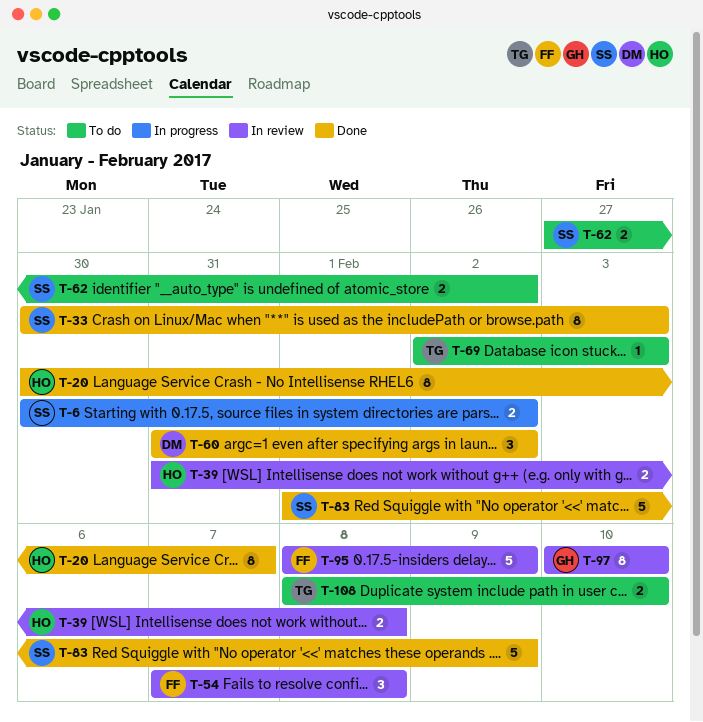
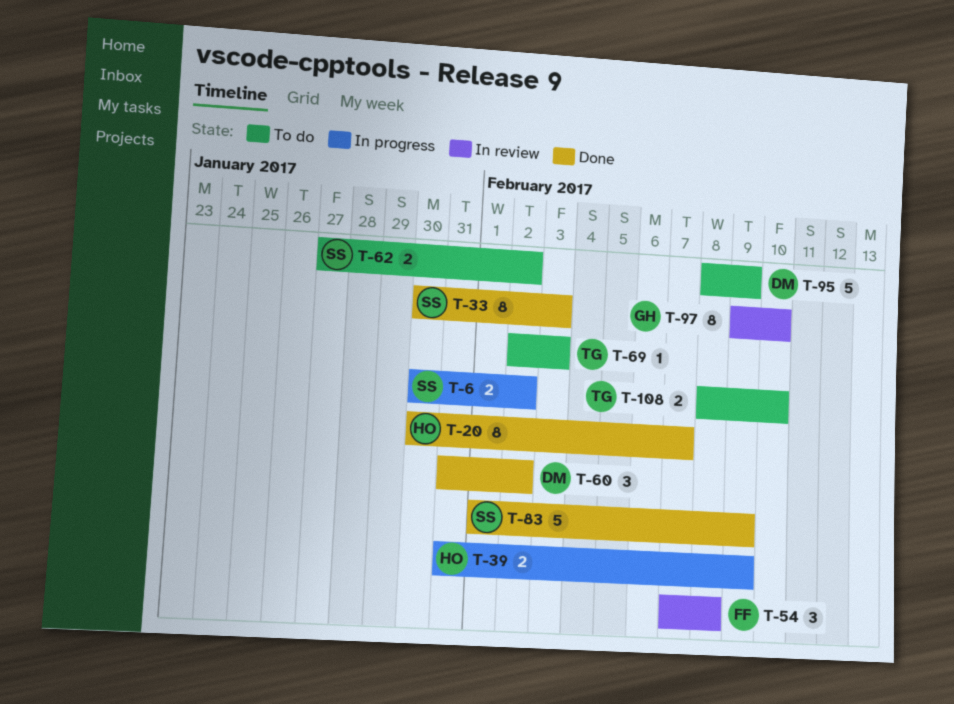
T-39, status: In review -> In progress
T-39, due: Feb 8 -> Feb 9
T-95, status: In review -> To do
T-95, owner: FF -> DM
T-97, start: Feb 10 -> Feb 9

